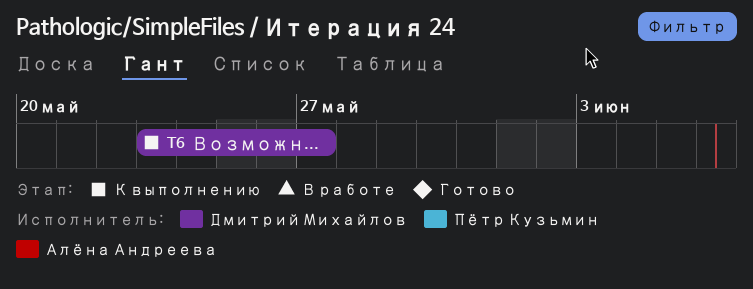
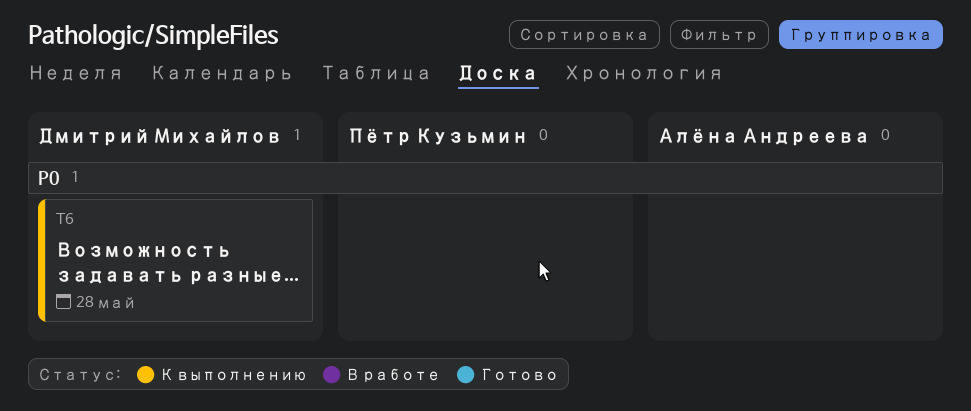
T6, due: May 27 -> May 28

